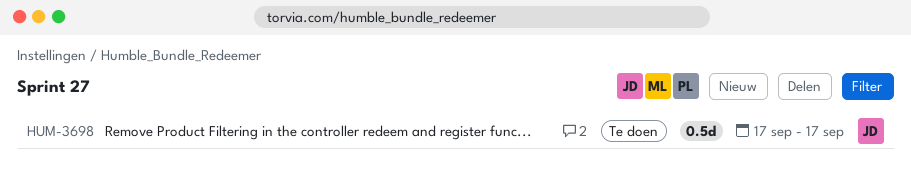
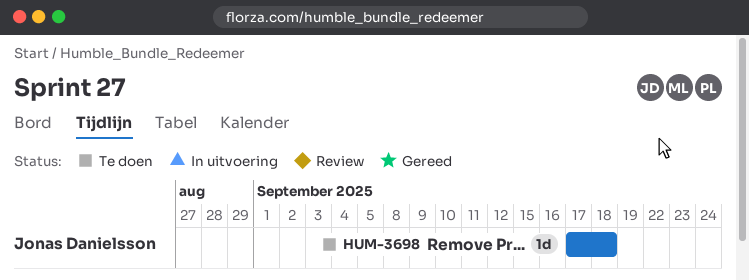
HUM-3698, estimate: 0.5d -> 1d
HUM-3698, due: Sep 17 -> Sep 18

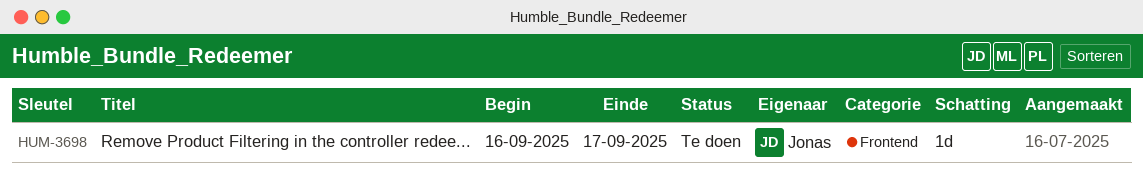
HUM-3698, start: Sep 17 -> Sep 16
HUM-3698, due: Sep 18 -> Sep 17

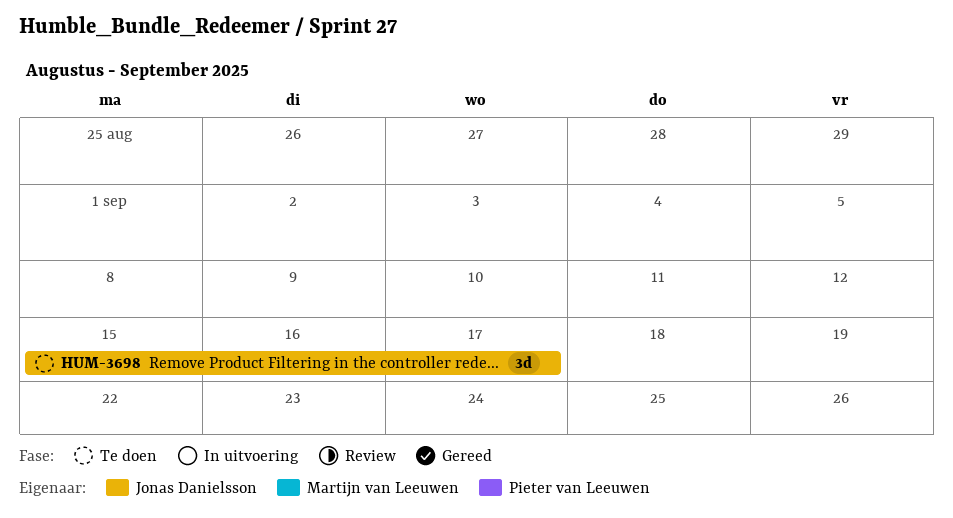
HUM-3698, estimate: 1d -> 3d
HUM-3698, start: Sep 16 -> Sep 15

